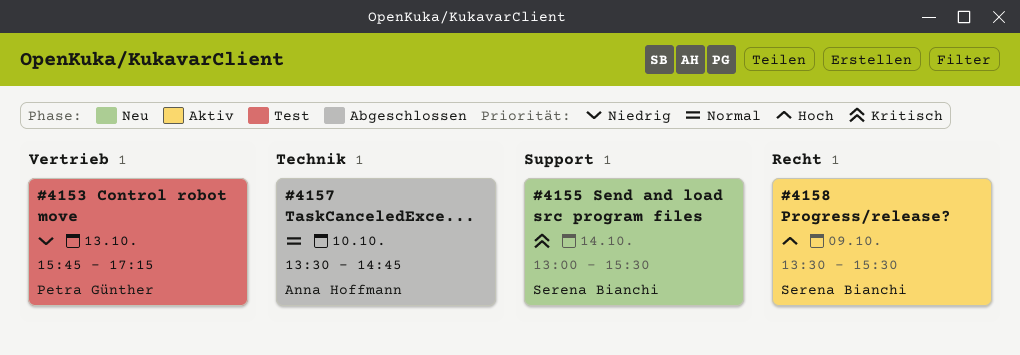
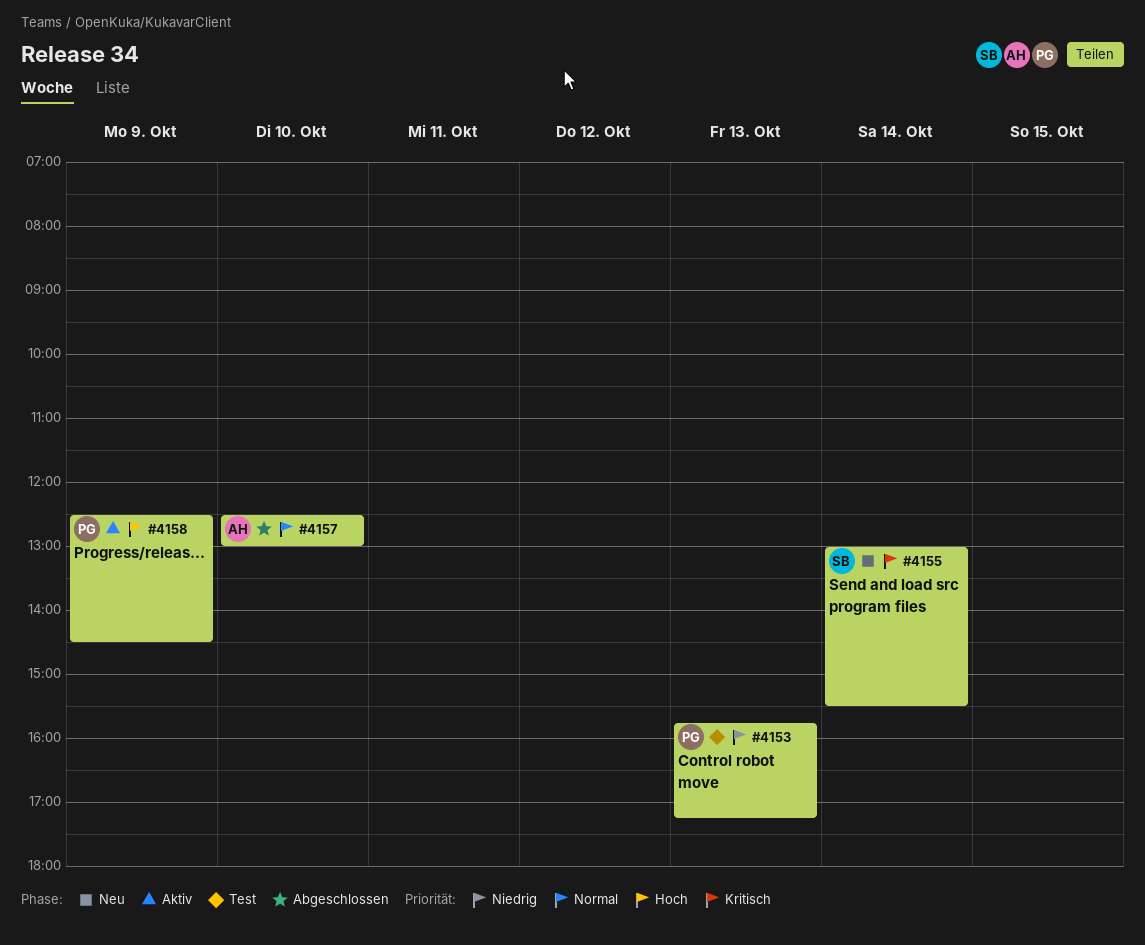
#4157, begins: 13:30 -> 12:30
#4157, ends: 14:45 -> 13:00
#4158, owner: Serena Bianchi -> Petra Günther
#4158, begins: 13:30 -> 12:30
#4158, ends: 15:30 -> 14:30

